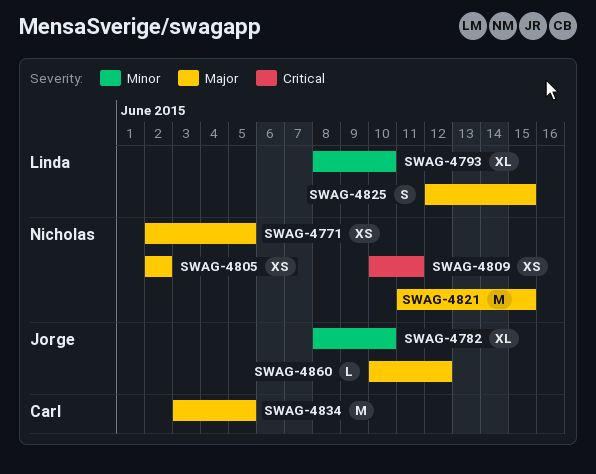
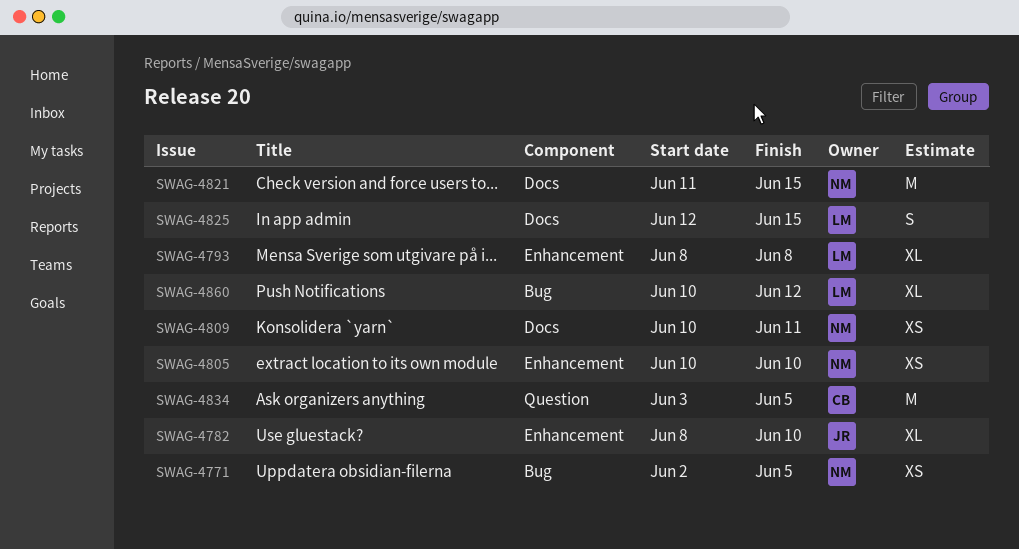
SWAG-4793, due: Jun 10 -> Jun 8
SWAG-4805, start: Jun 2 -> Jun 10
SWAG-4805, due: Jun 2 -> Jun 10
SWAG-4860, owner: Jorge -> Linda
SWAG-4860, estimate: L -> XL

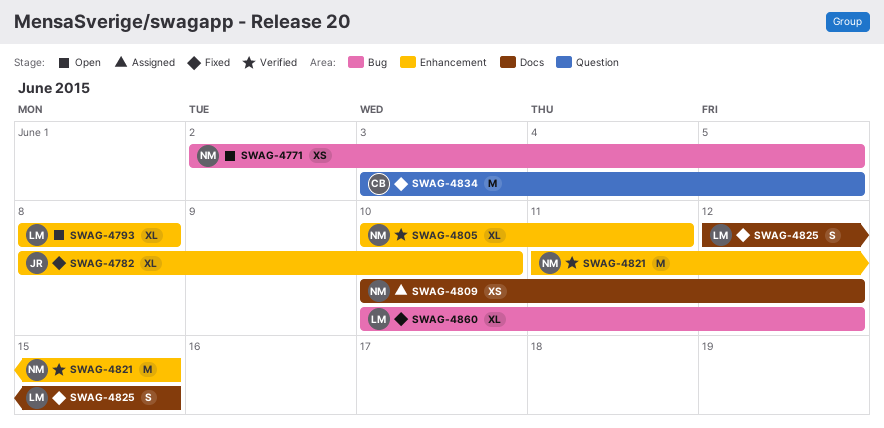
SWAG-4805, estimate: XS -> XL
SWAG-4805, due: Jun 10 -> Jun 11
SWAG-4809, due: Jun 11 -> Jun 12
SWAG-4821, label: Docs -> Enhancement

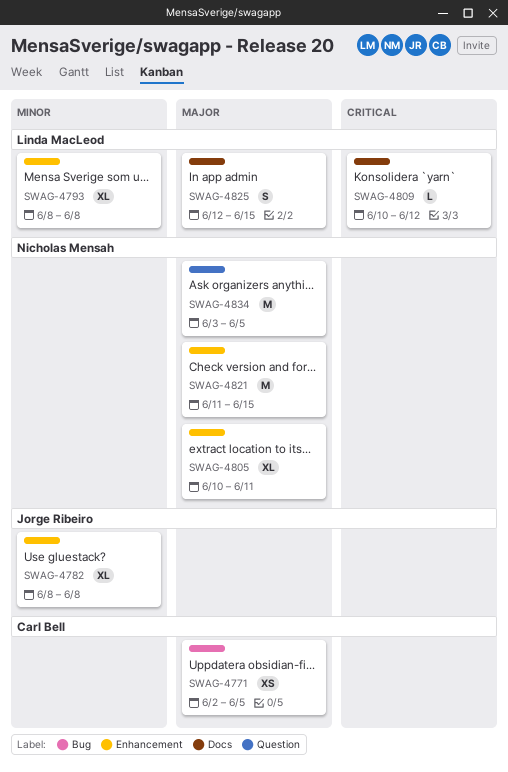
SWAG-4771, owner: Nicholas Mensah -> Carl Bell
SWAG-4782, due: Jun 10 -> Jun 8
SWAG-4809, owner: Nicholas Mensah -> Linda MacLeod
SWAG-4809, estimate: XS -> L
SWAG-4834, owner: Carl Bell -> Nicholas Mensah
SWAG-4860: present -> none

